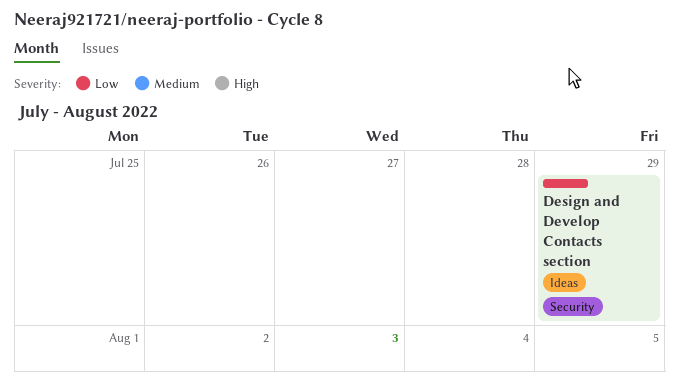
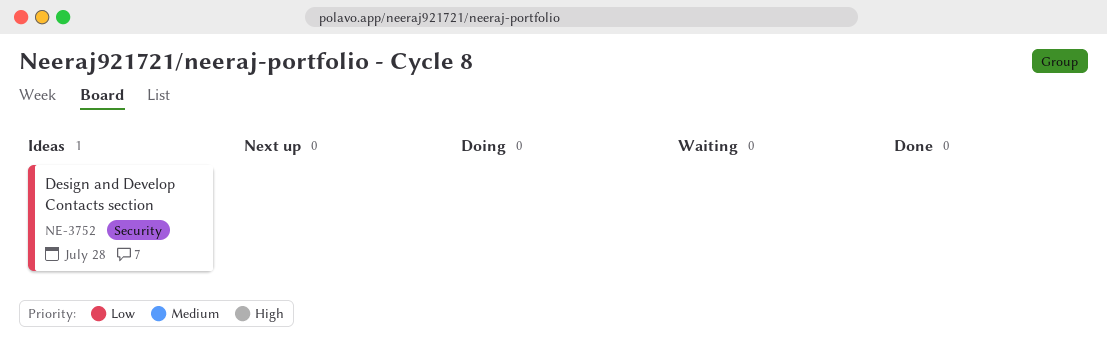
Design and Develop Contacts section, due: Jul 29 -> Jul 28

